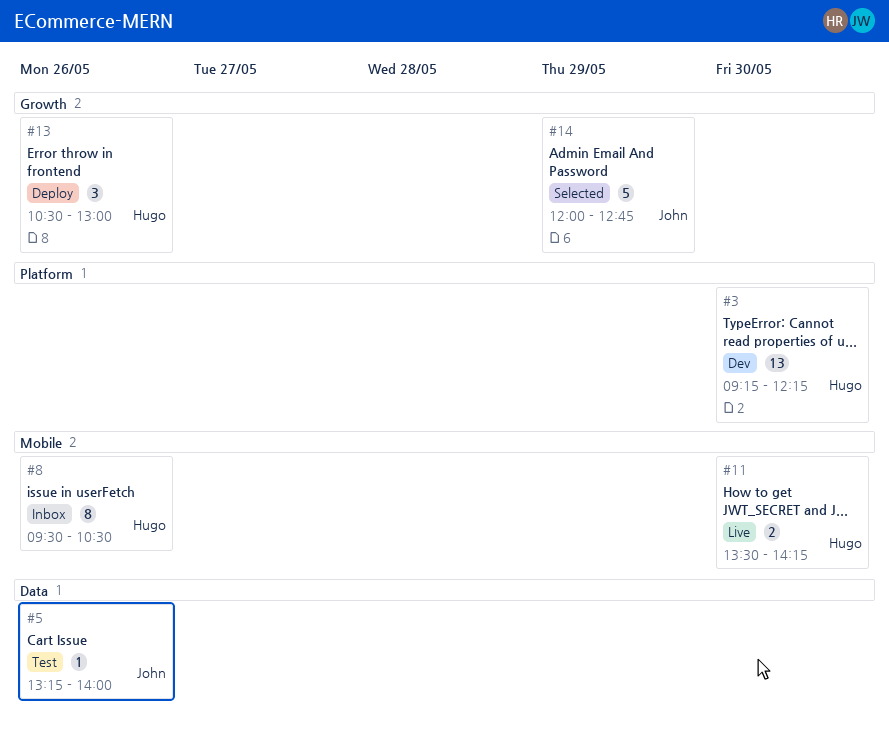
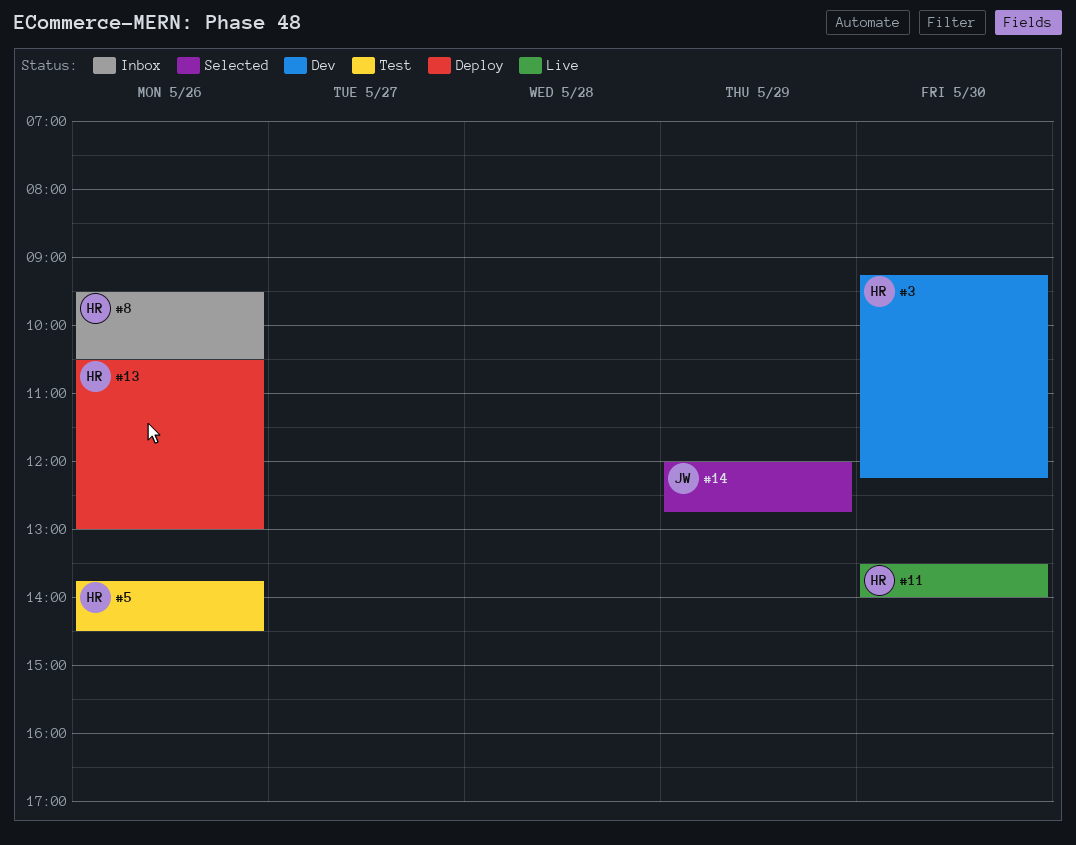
#5, owner: John -> Hugo
#5, begins: 13:15 -> 13:45
#5, ends: 14:00 -> 14:30
#11, ends: 14:15 -> 14:00

